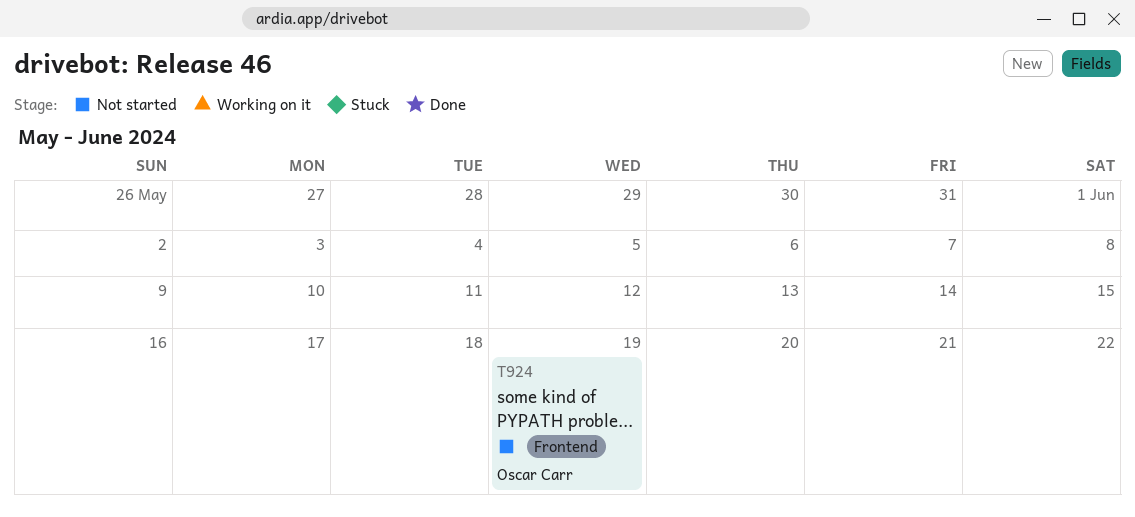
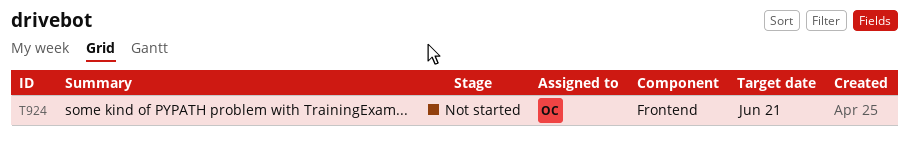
T924, due: Jun 19 -> Jun 21

